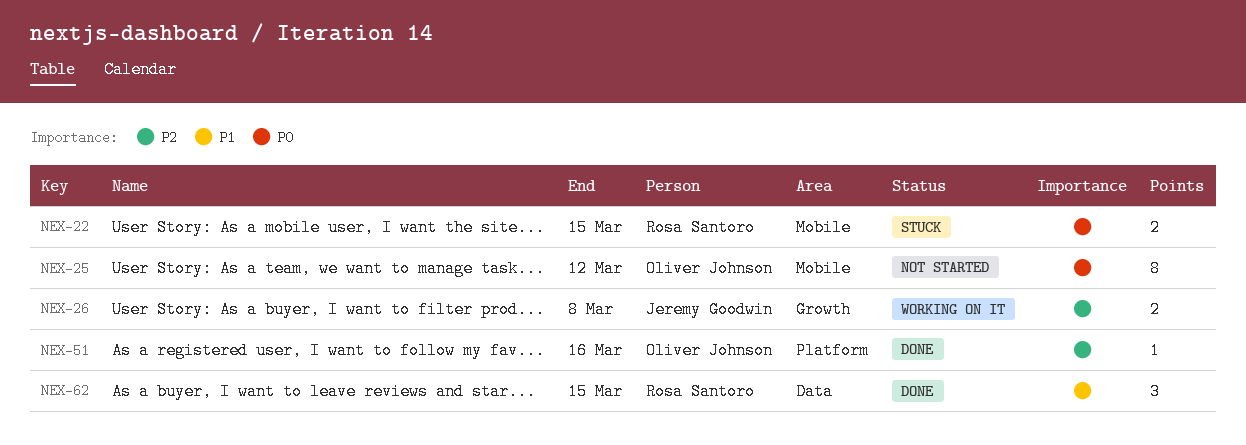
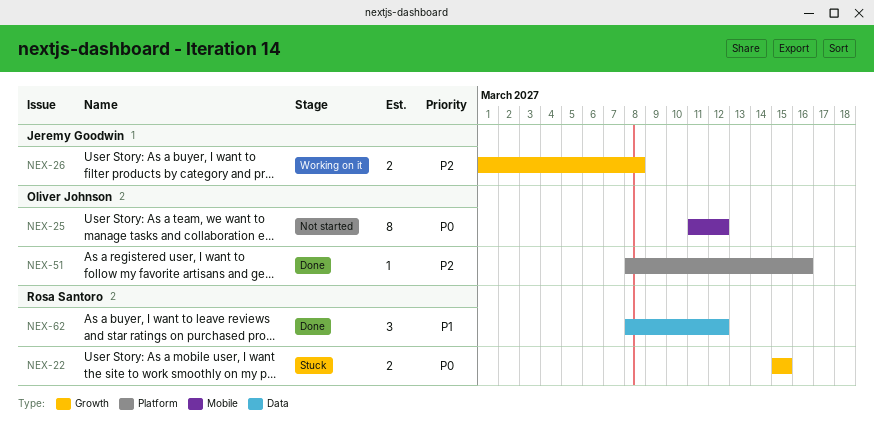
NEX-22, label: Mobile -> Growth
NEX-62, due: Mar 15 -> Mar 12

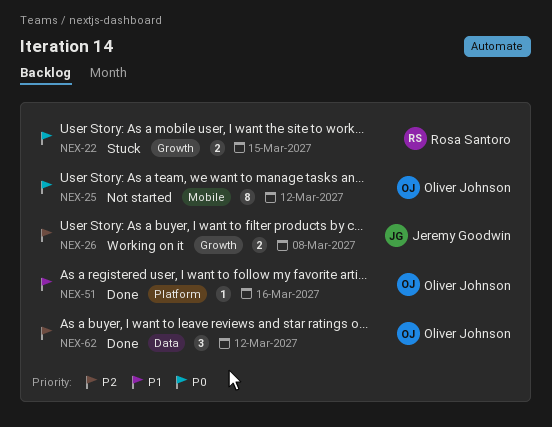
NEX-51, priority: P2 -> P1
NEX-62, owner: Rosa Santoro -> Oliver Johnson
NEX-62, priority: P1 -> P2

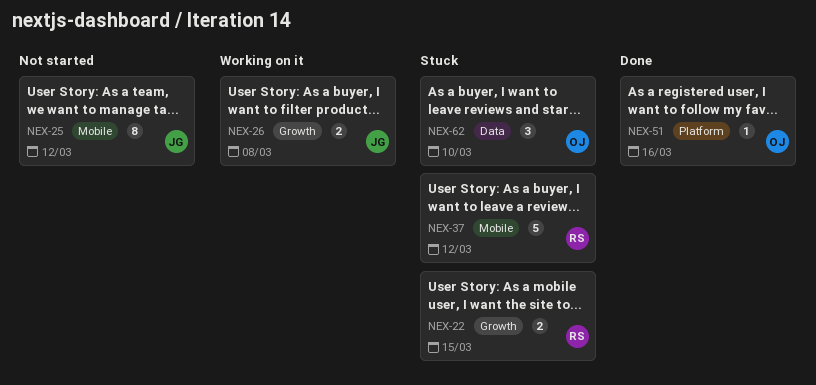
NEX-25, owner: Oliver Johnson -> Jeremy Goodwin
NEX-37: none -> present
NEX-62, status: Done -> Stuck
NEX-62, due: Mar 12 -> Mar 10

